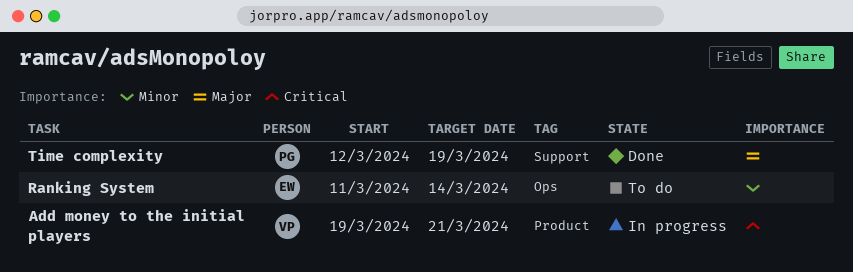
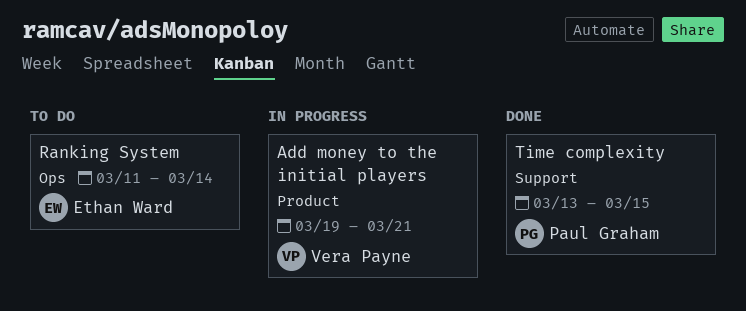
Time complexity, start: Mar 12 -> Mar 13
Time complexity, due: Mar 19 -> Mar 15

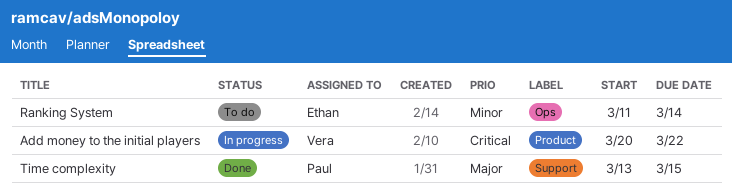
Add money to the initial players, start: Mar 19 -> Mar 20
Add money to the initial players, due: Mar 21 -> Mar 22

